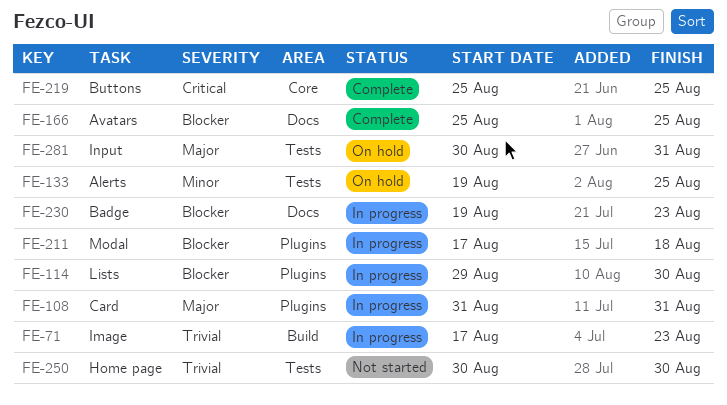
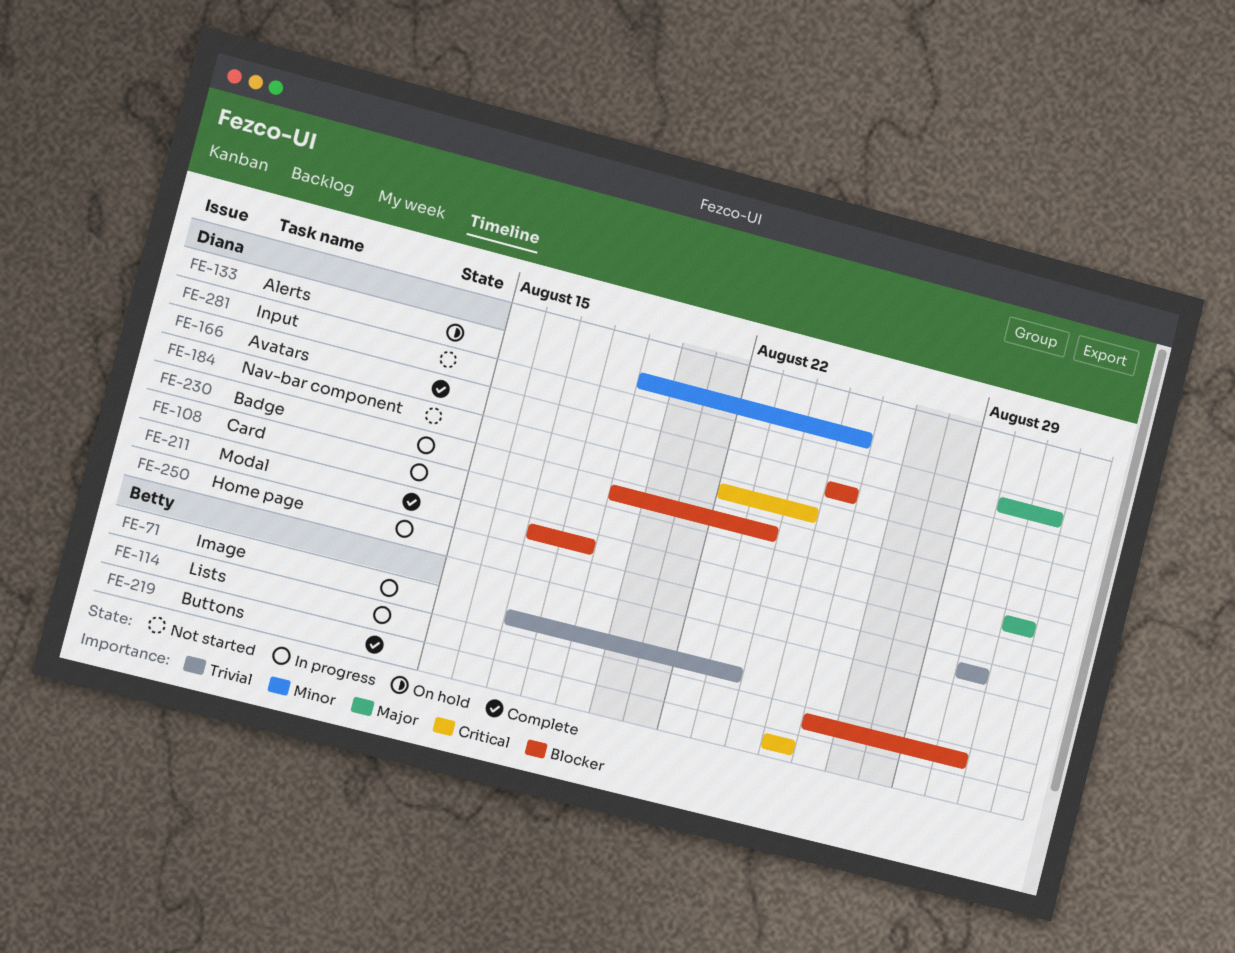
FE-114, start: Aug 29 -> Aug 26
FE-184: none -> present
FE-211, status: In progress -> Complete
FE-250, status: Not started -> In progress
FE-281, status: On hold -> Not started

